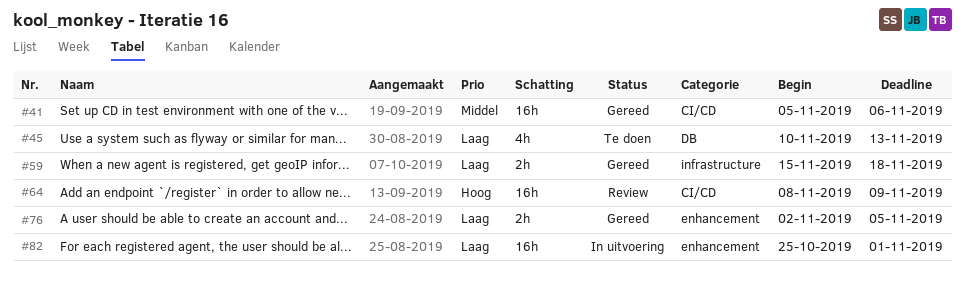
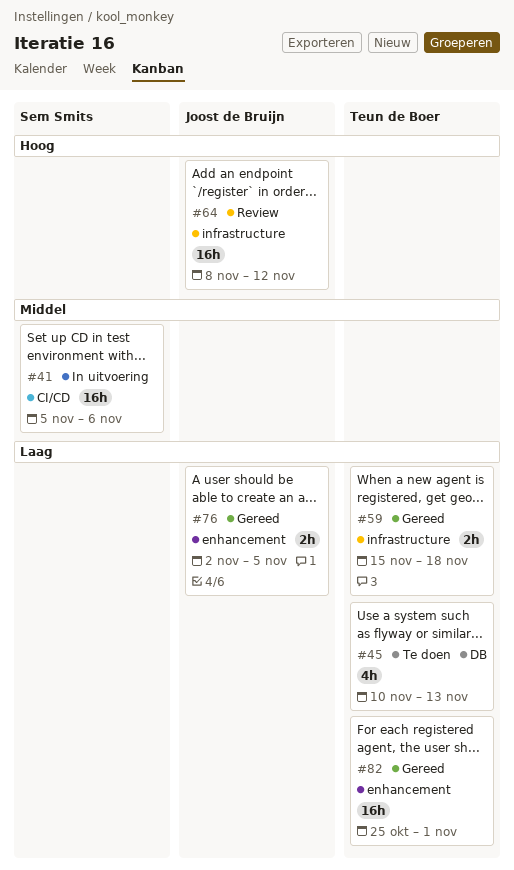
#41, status: Gereed -> In uitvoering
#64, label: CI/CD -> infrastructure
#64, due: Nov 9 -> Nov 12
#82, status: In uitvoering -> Gereed

